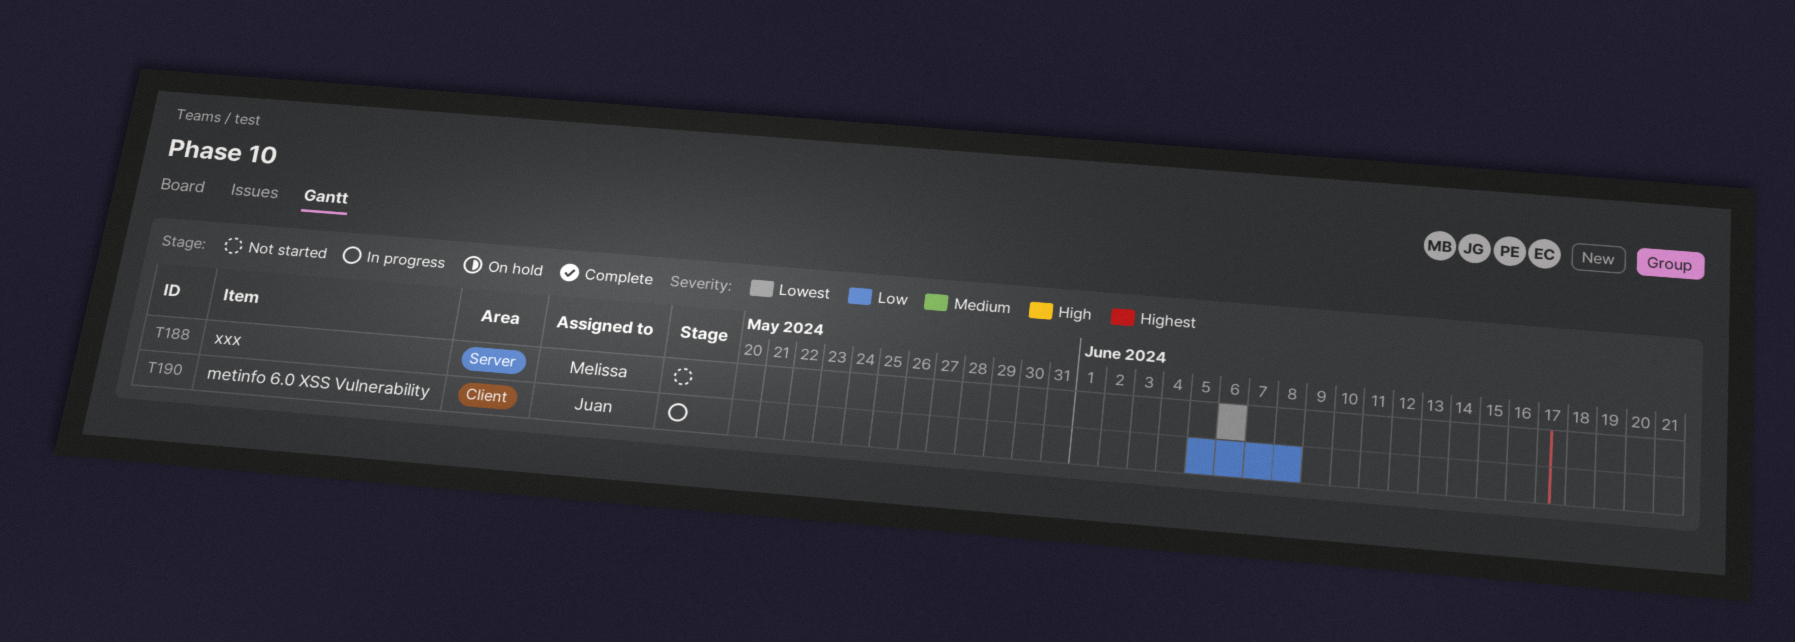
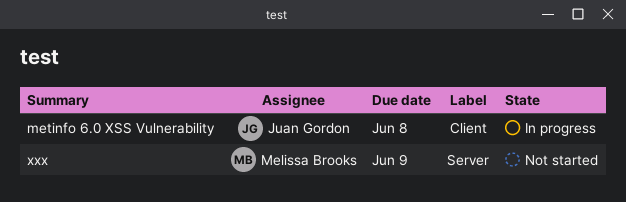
xxx, due: Jun 6 -> Jun 9

